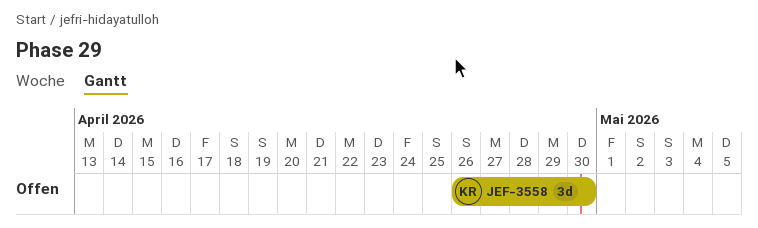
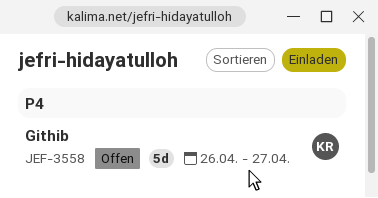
JEF-3558, estimate: 3d -> 5d
JEF-3558, due: Apr 30 -> Apr 27

